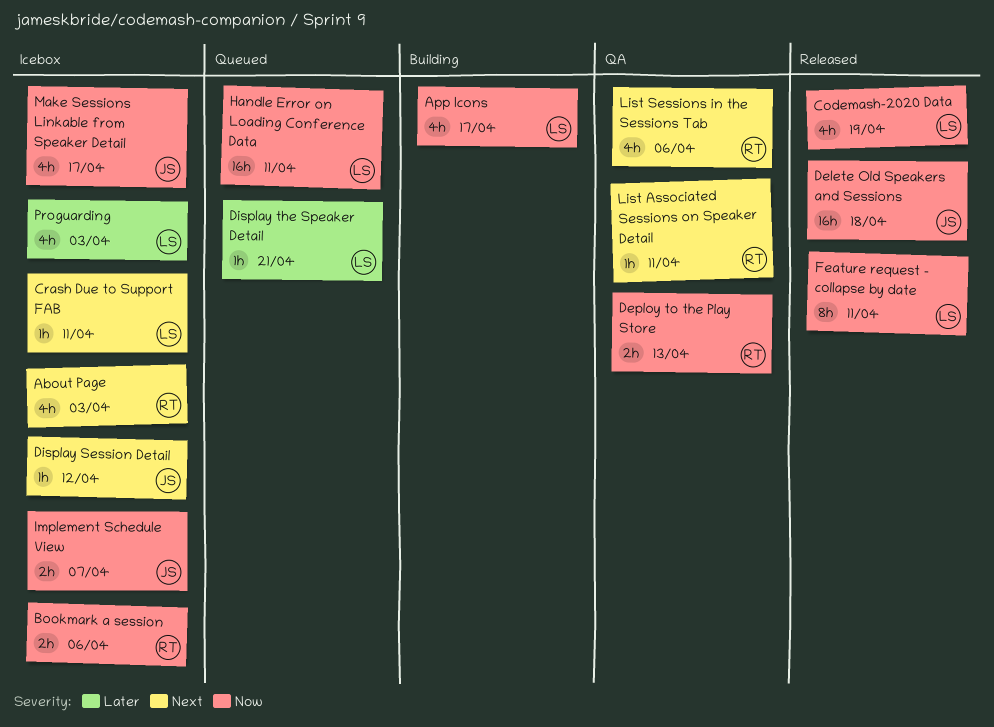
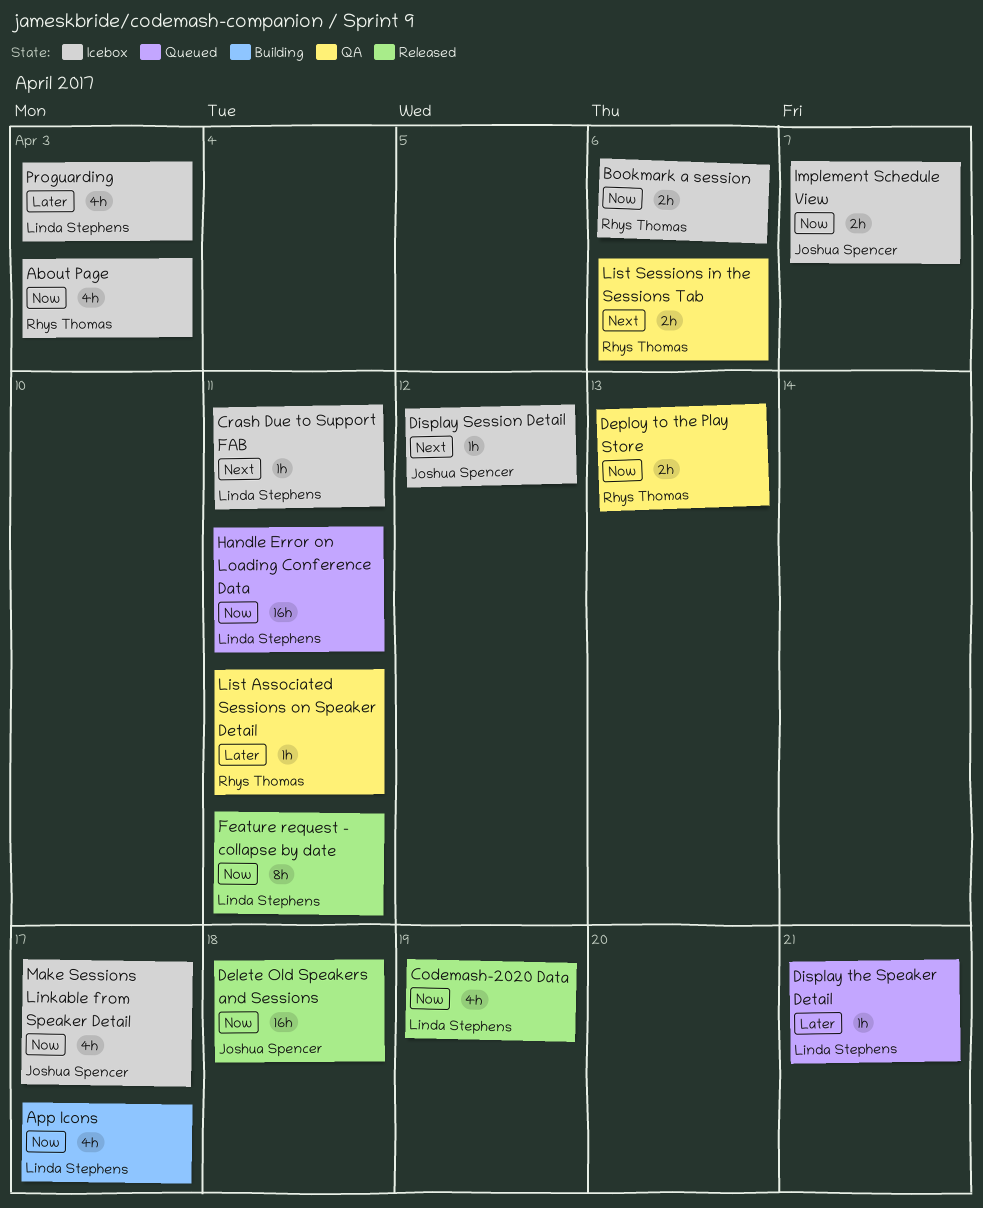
About Page, priority: Next -> Now
List Associated Sessions on Speaker Detail, priority: Next -> Later
List Sessions in the Sessions Tab, estimate: 4h -> 2h

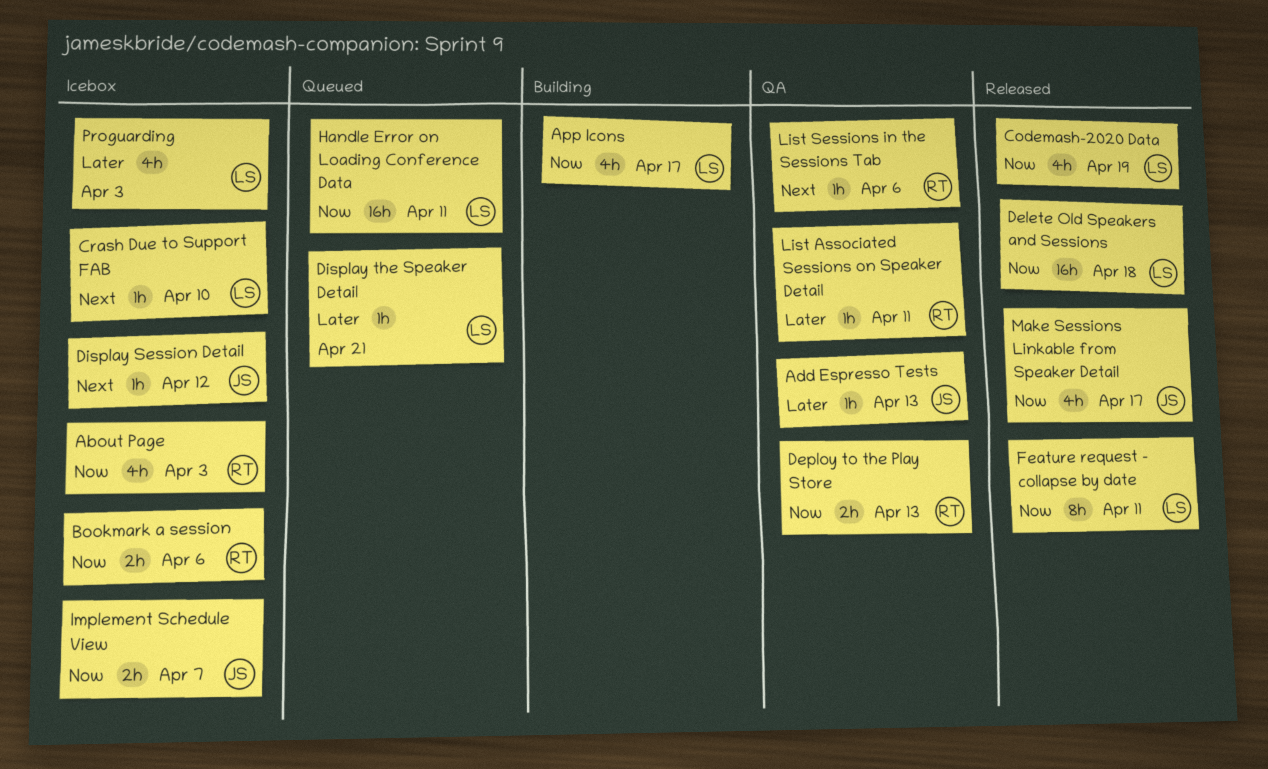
Add Espresso Tests: none -> present
Crash Due to Support FAB, due: Apr 11 -> Apr 10
Delete Old Speakers and Sessions, owner: Joshua Spencer -> Linda Stephens
List Sessions in the Sessions Tab, estimate: 2h -> 1h
Make Sessions Linkable from Speaker Detail, status: Icebox -> Released

